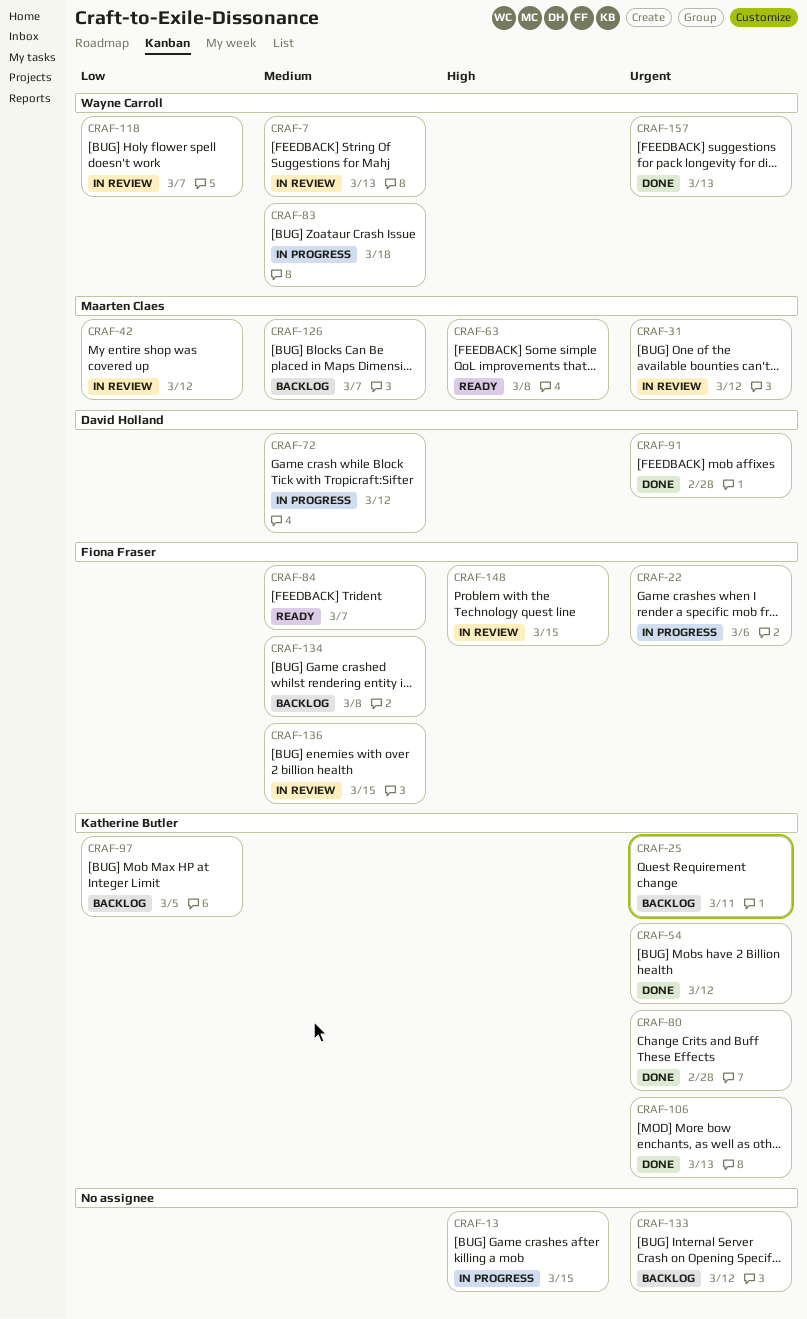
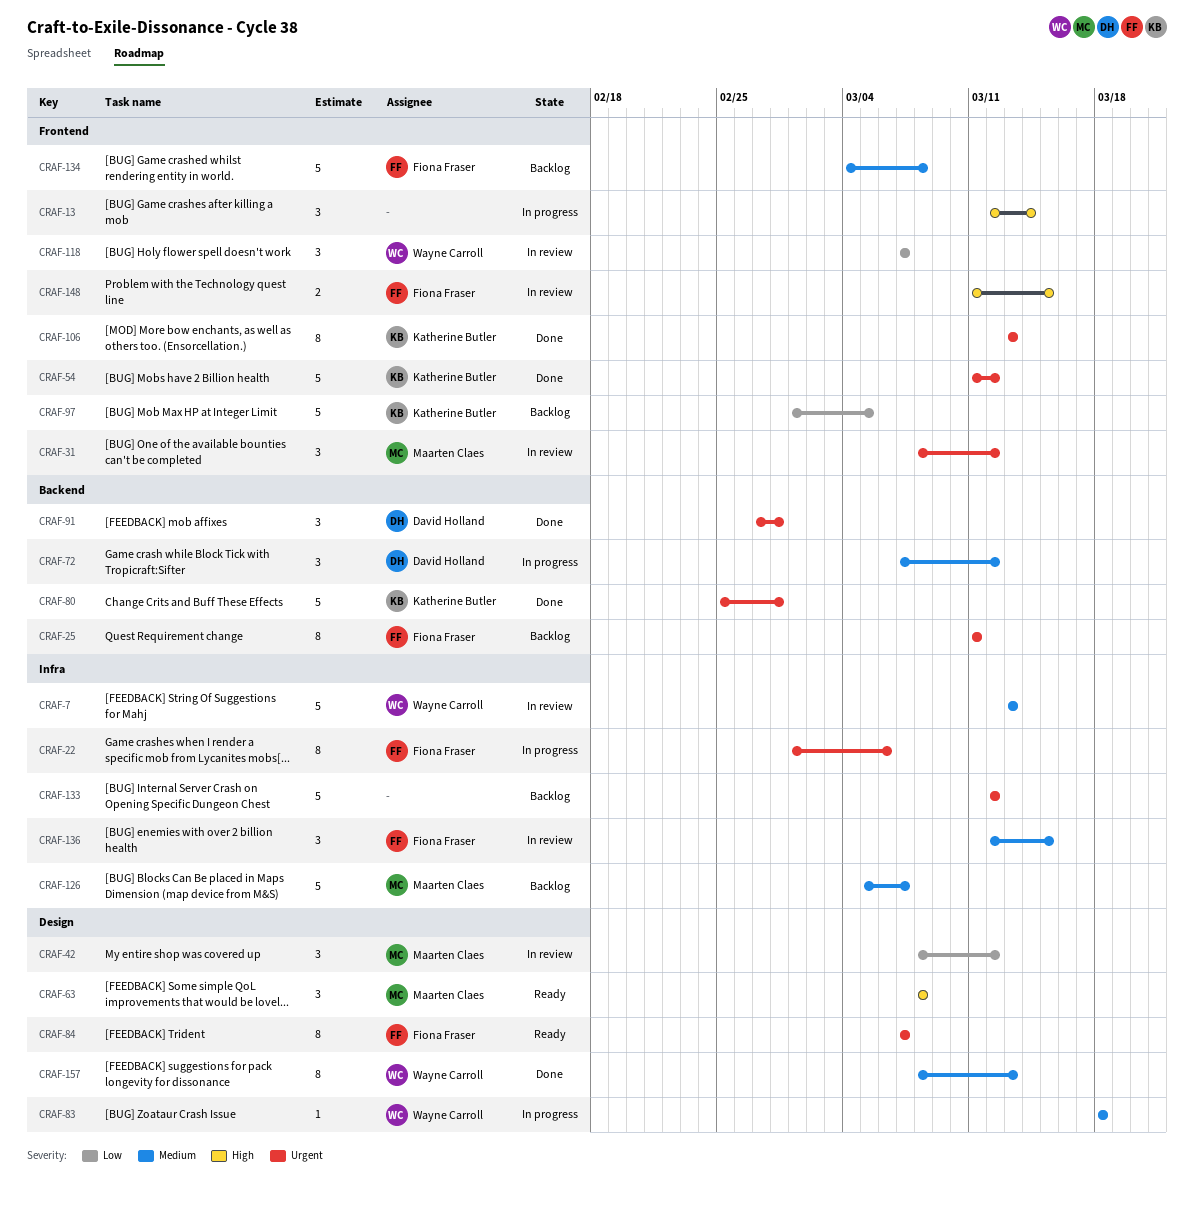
CRAF-13, due: Mar 15 -> Mar 14
CRAF-25, owner: Katherine Butler -> Fiona Fraser
CRAF-84, priority: Medium -> Urgent
CRAF-157, priority: Urgent -> Medium

